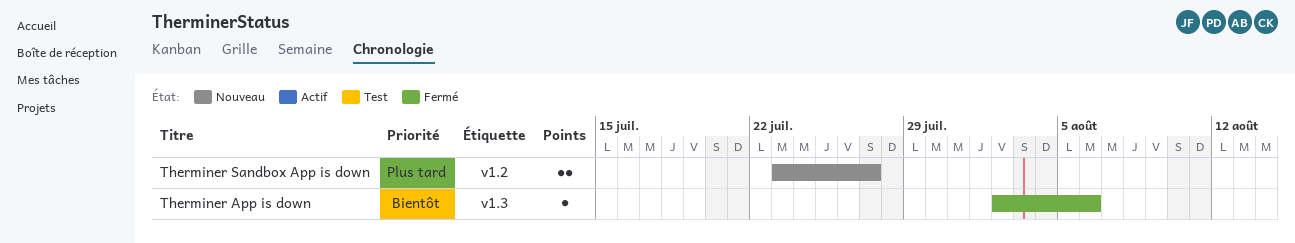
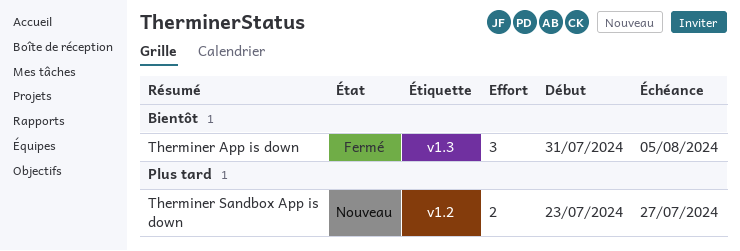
Therminer App is down, estimate: 1 -> 3
Therminer App is down, start: Aug 2 -> Jul 31
Therminer App is down, due: Aug 6 -> Aug 5

